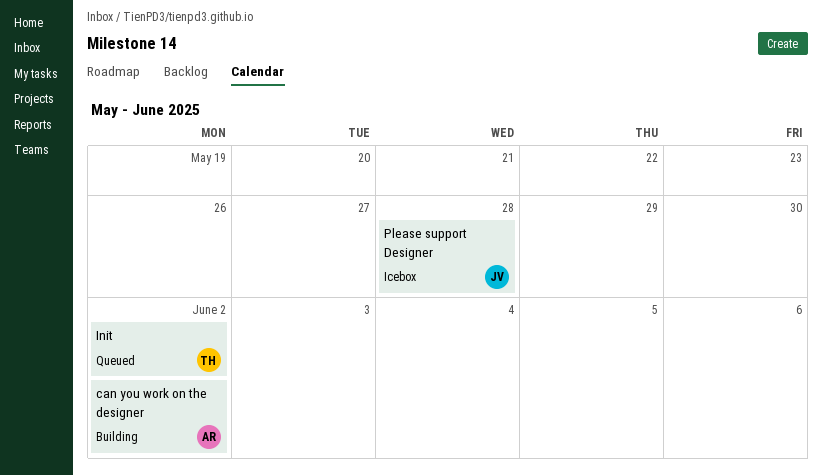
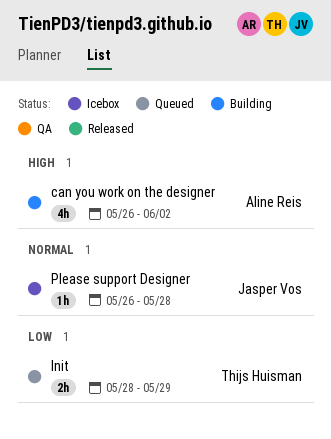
Init, due: Jun 2 -> May 29

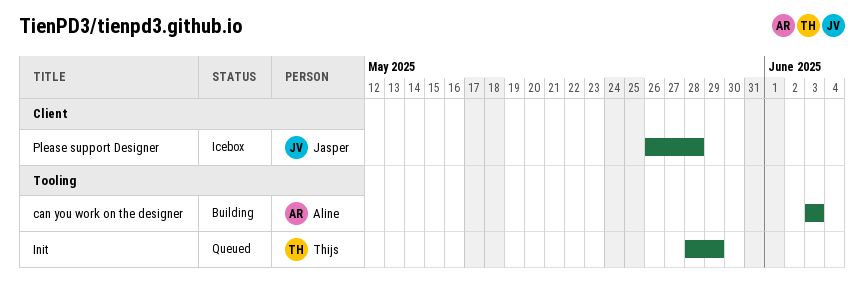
can you work on the designer, start: May 26 -> Jun 3
can you work on the designer, due: Jun 2 -> Jun 3

